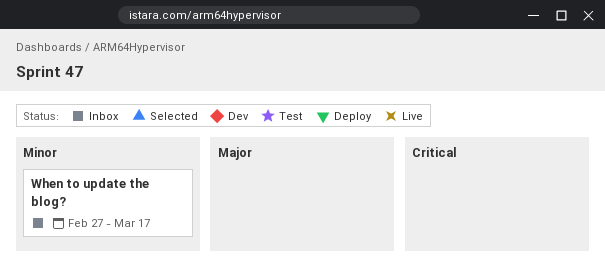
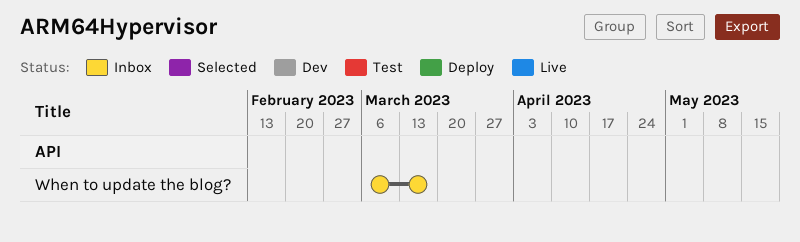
When to update the blog?, start: Feb 27 -> Mar 6

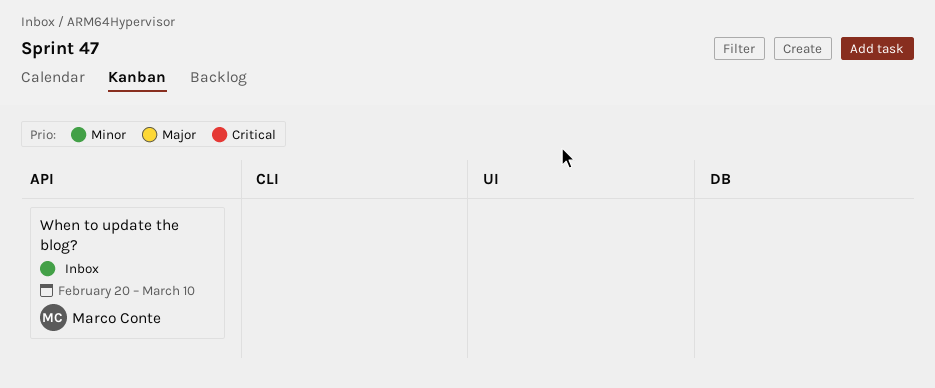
When to update the blog?, start: Mar 6 -> Feb 20
When to update the blog?, due: Mar 17 -> Mar 10

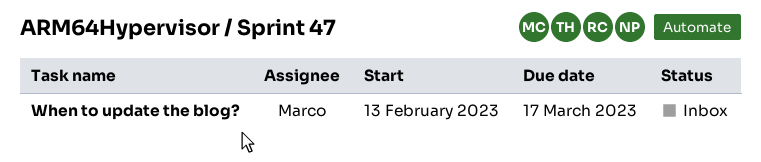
When to update the blog?, start: Feb 20 -> Feb 13
When to update the blog?, due: Mar 10 -> Mar 17

